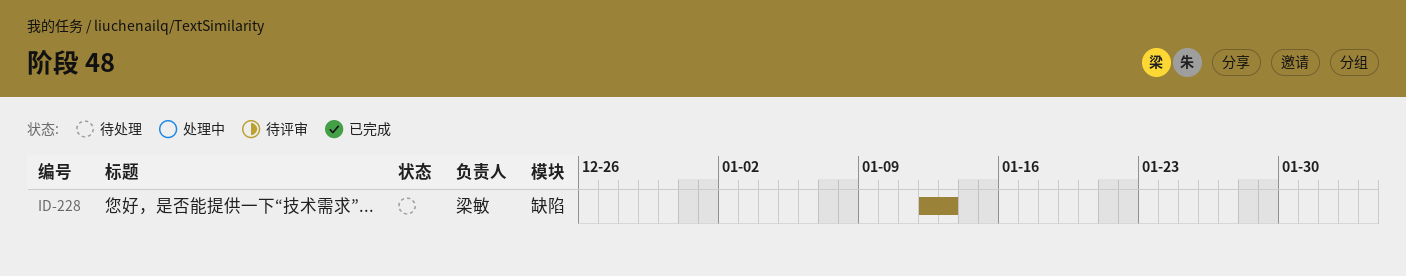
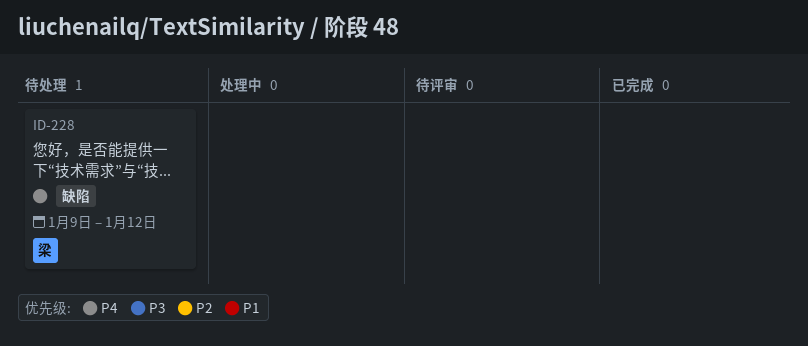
ID-228, start: Jan 12 -> Jan 9
ID-228, due: Jan 13 -> Jan 12

